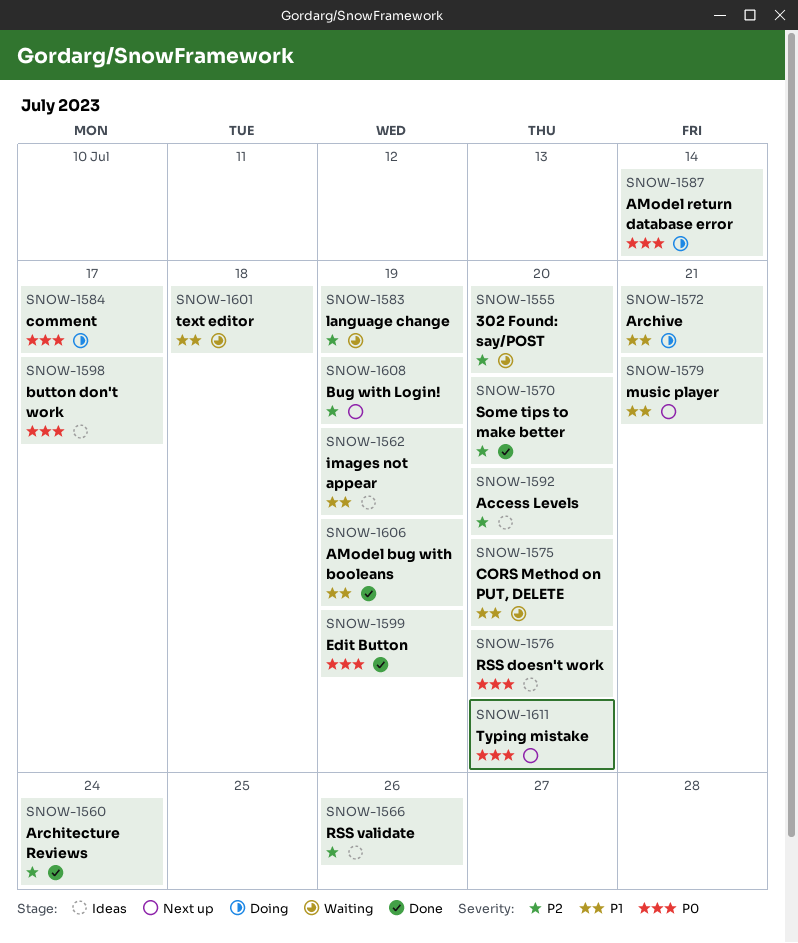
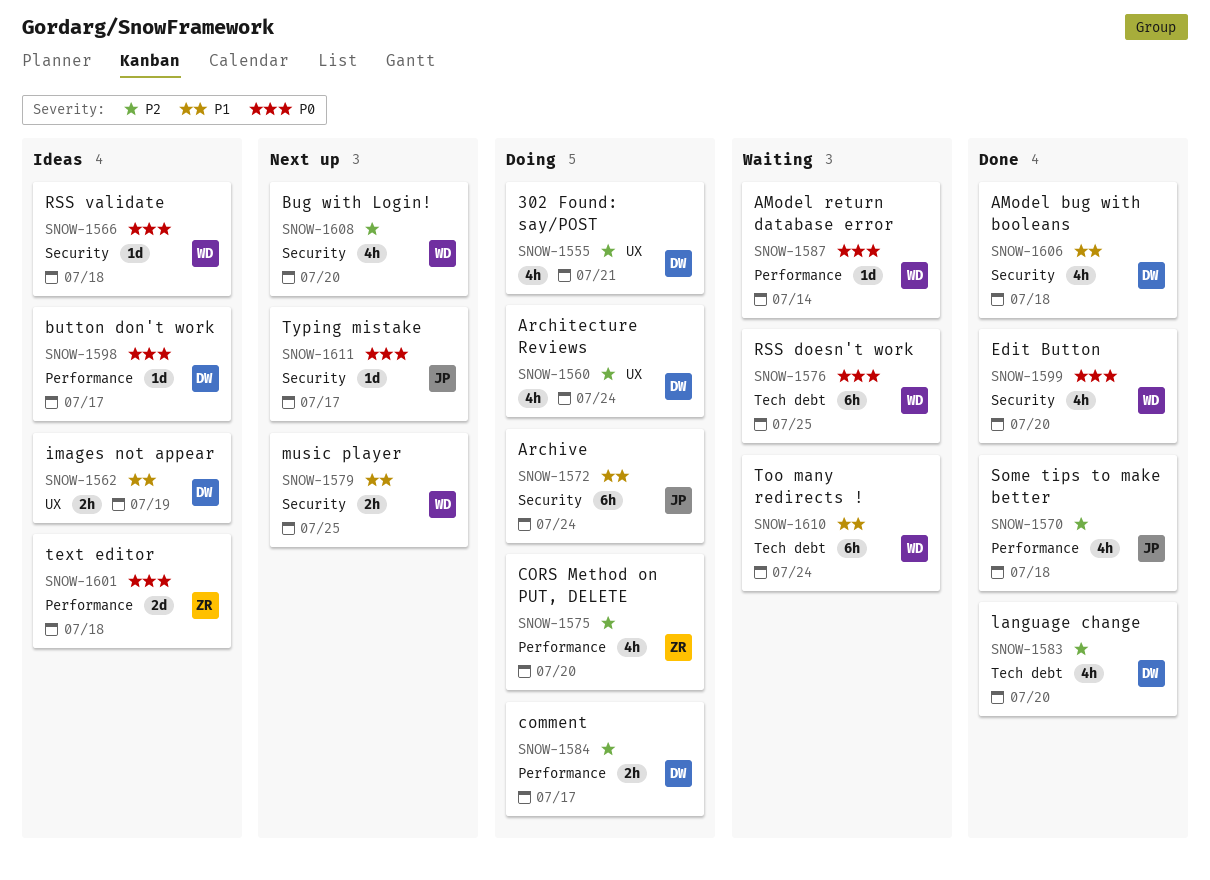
SNOW-1555, status: Waiting -> Doing
SNOW-1555, due: Jul 20 -> Jul 21
SNOW-1560, status: Done -> Doing
SNOW-1566, priority: P2 -> P0
SNOW-1566, due: Jul 26 -> Jul 18
SNOW-1570, due: Jul 20 -> Jul 18
SNOW-1572, due: Jul 21 -> Jul 24
SNOW-1575, status: Waiting -> Doing
SNOW-1575, priority: P1 -> P2
SNOW-1576, status: Ideas -> Waiting
SNOW-1576, due: Jul 20 -> Jul 25
SNOW-1579, due: Jul 21 -> Jul 25
SNOW-1583, status: Waiting -> Done
SNOW-1583, due: Jul 19 -> Jul 20
SNOW-1584, priority: P0 -> P2
SNOW-1587, status: Doing -> Waiting
SNOW-1592: present -> none
SNOW-1599, due: Jul 19 -> Jul 20
SNOW-1601, status: Waiting -> Ideas
SNOW-1601, priority: P1 -> P0
SNOW-1606, due: Jul 19 -> Jul 18
SNOW-1608, due: Jul 19 -> Jul 20
SNOW-1610: none -> present
SNOW-1611, due: Jul 20 -> Jul 17

